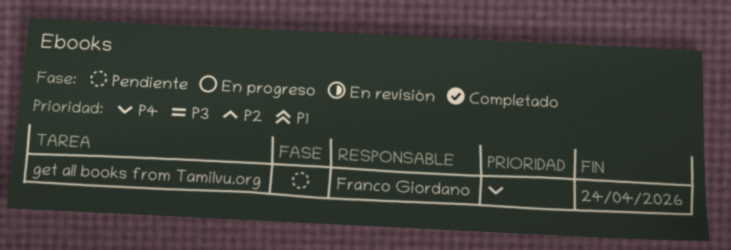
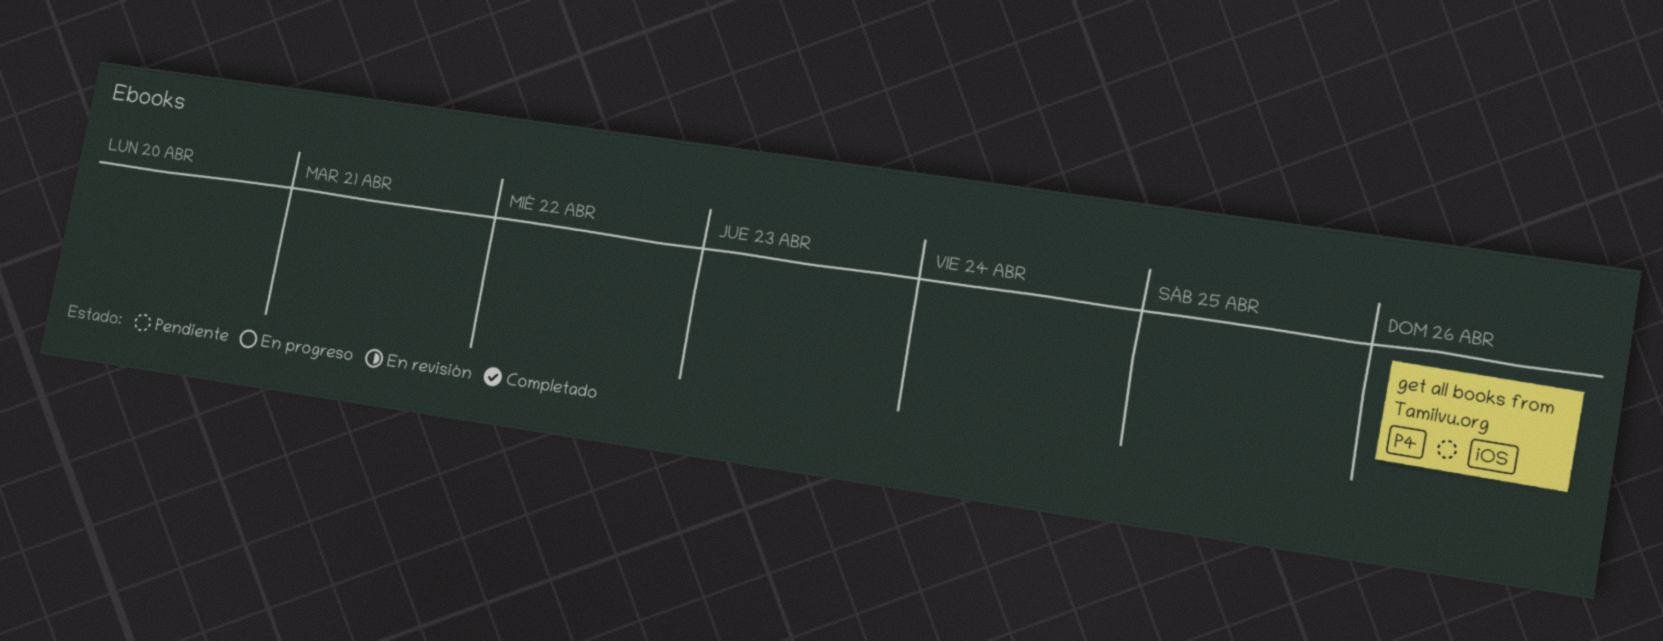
get all books from Tamilvu.org, due: Apr 24 -> Apr 26

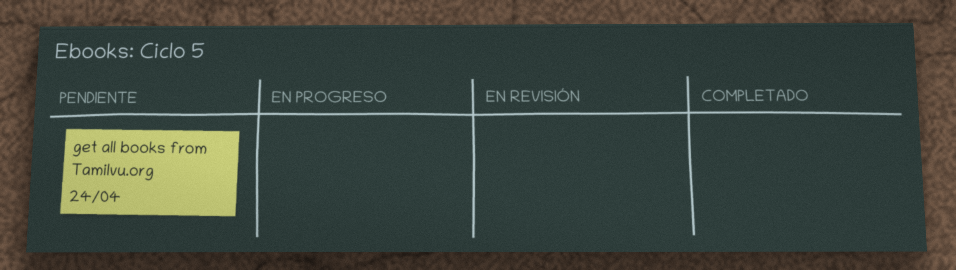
get all books from Tamilvu.org, due: Apr 26 -> Apr 24

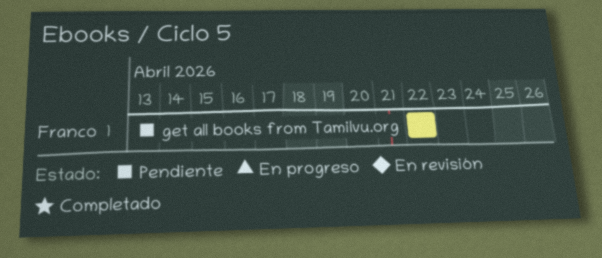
get all books from Tamilvu.org, due: Apr 24 -> Apr 22

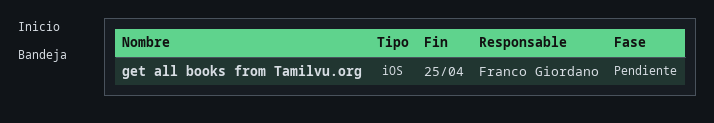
get all books from Tamilvu.org, due: Apr 22 -> Apr 25

